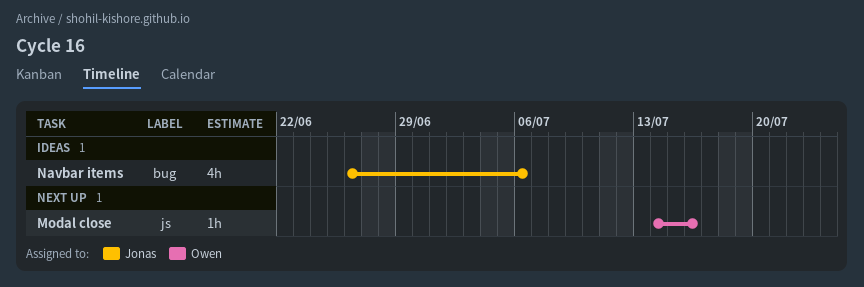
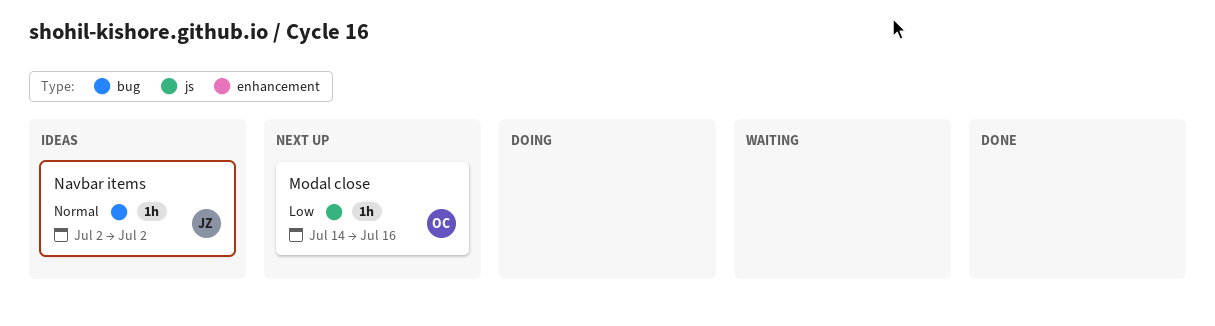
Navbar items, estimate: 4h -> 1h
Navbar items, start: Jun 26 -> Jul 2
Navbar items, due: Jul 6 -> Jul 2

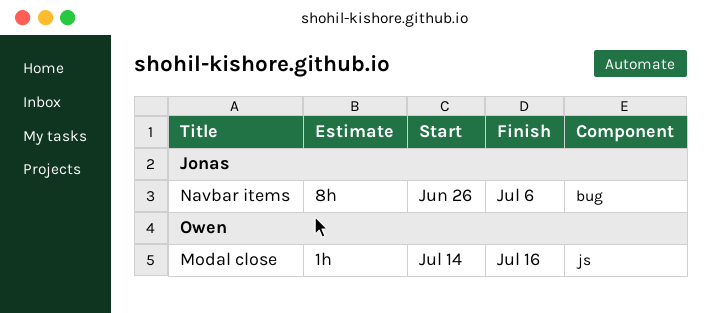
Navbar items, estimate: 1h -> 8h
Navbar items, start: Jul 2 -> Jun 26
Navbar items, due: Jul 2 -> Jul 6

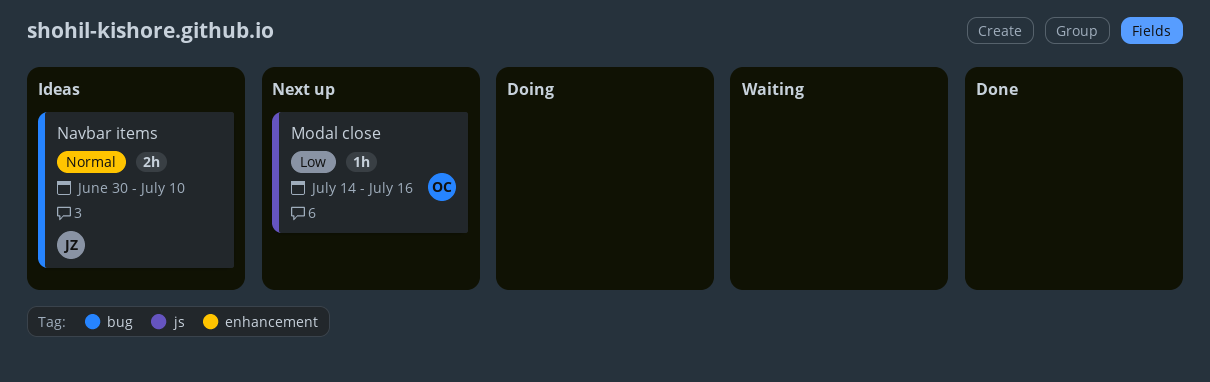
Navbar items, estimate: 8h -> 2h
Navbar items, start: Jun 26 -> Jun 30
Navbar items, due: Jul 6 -> Jul 10

